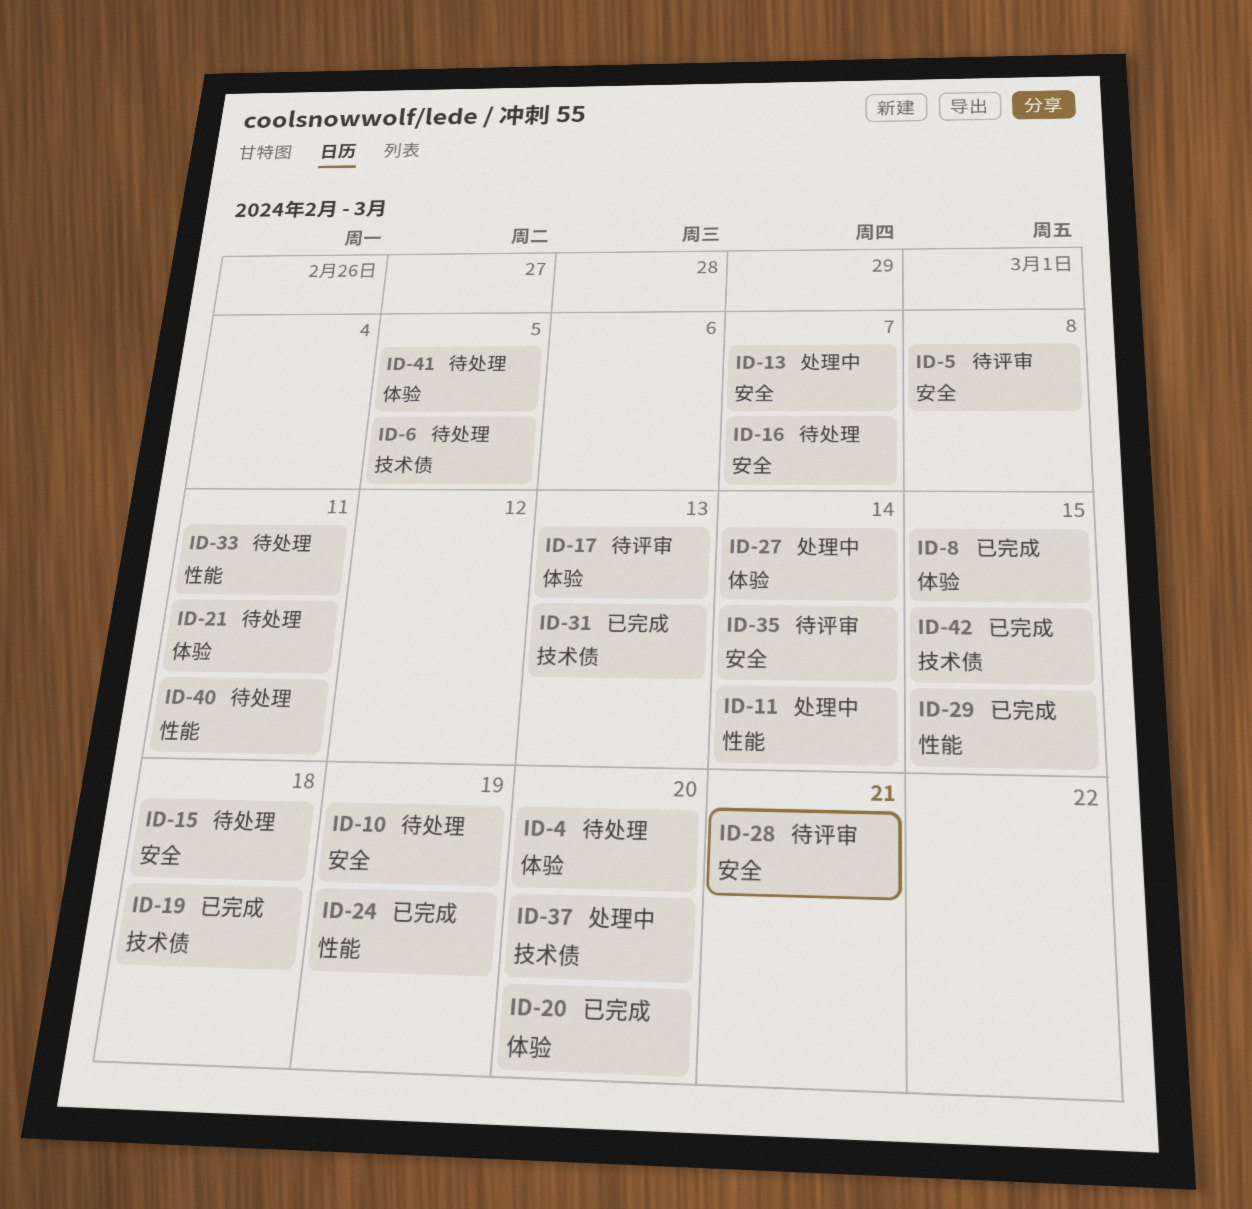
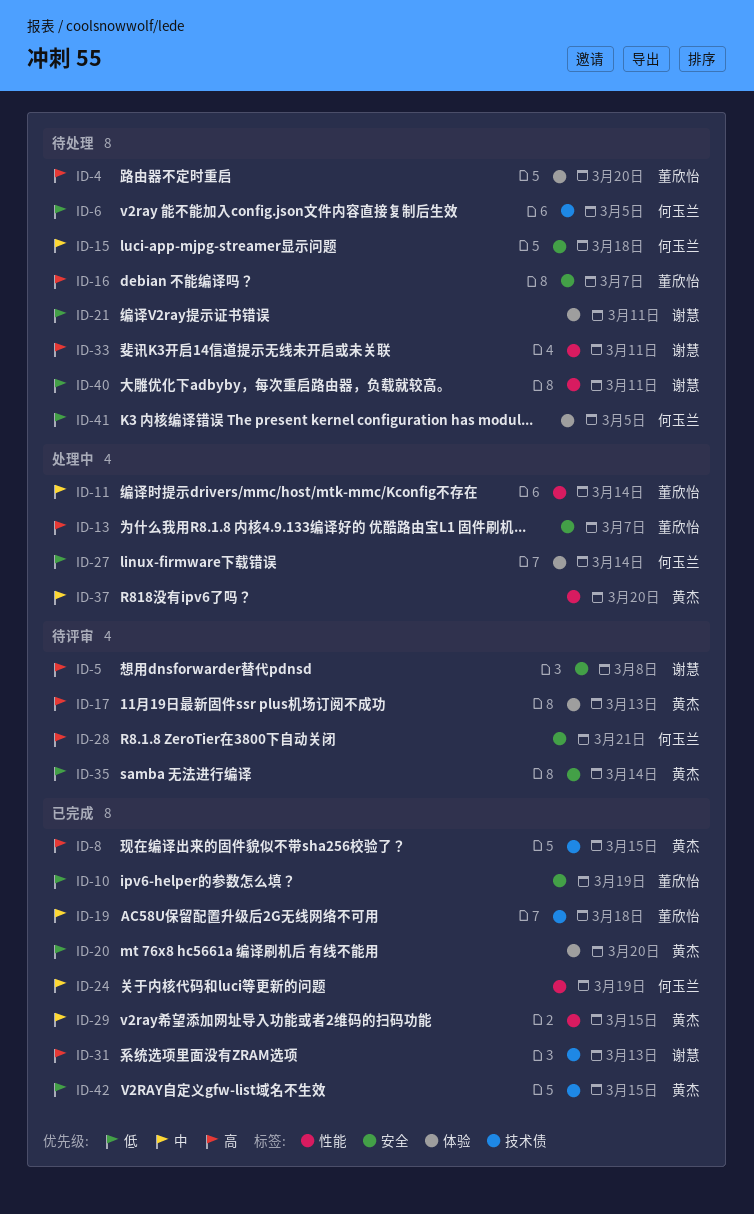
ID-8, label: 体验 -> 技术债
ID-10, status: 待处理 -> 已完成
ID-37, label: 技术债 -> 性能

